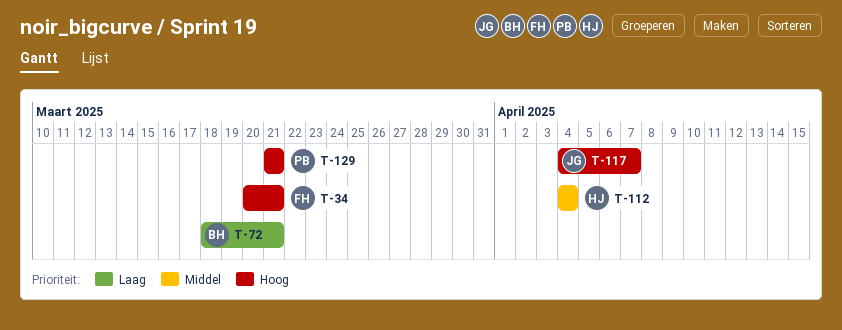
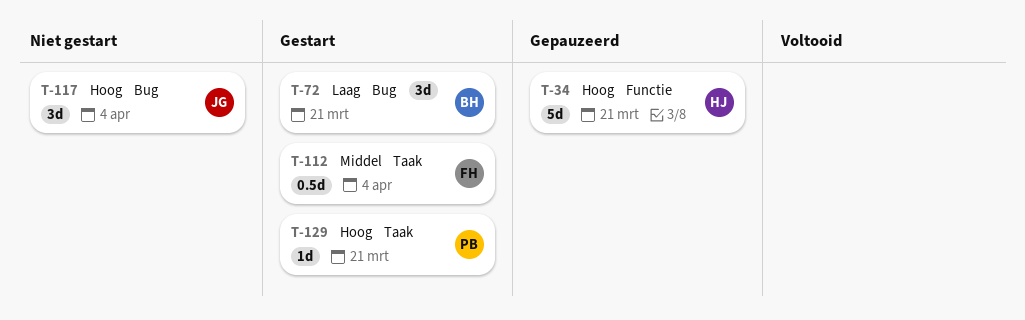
T-34, owner: FH -> HJ
T-112, owner: HJ -> FH
T-117, due: Apr 7 -> Apr 4

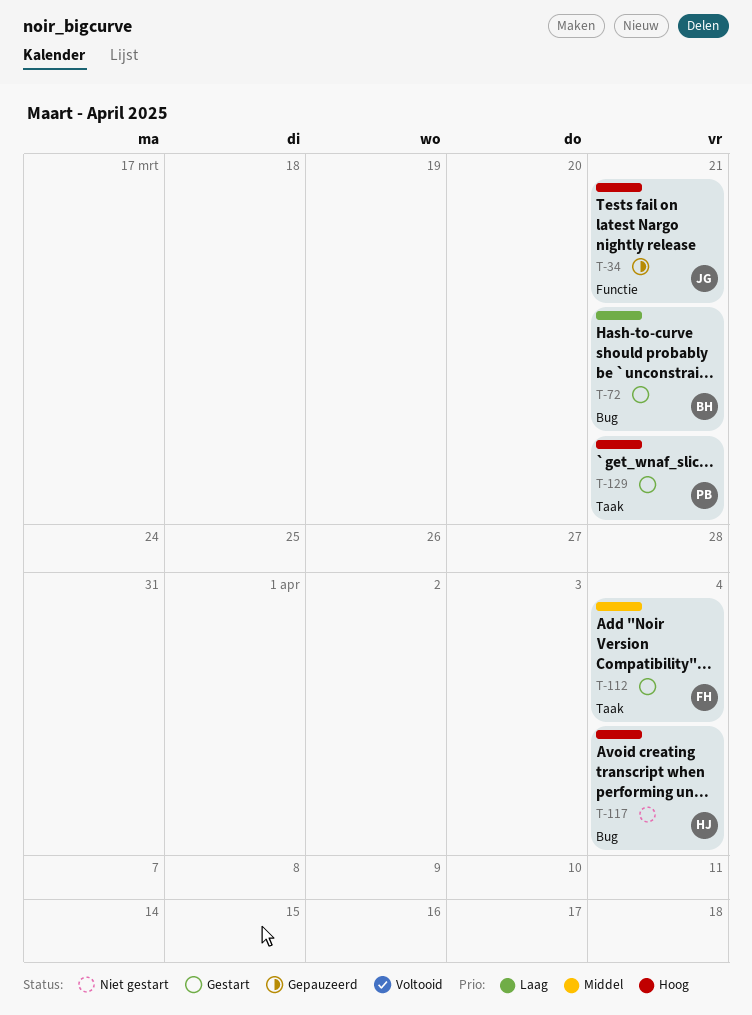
T-34, owner: HJ -> JG
T-117, owner: JG -> HJ

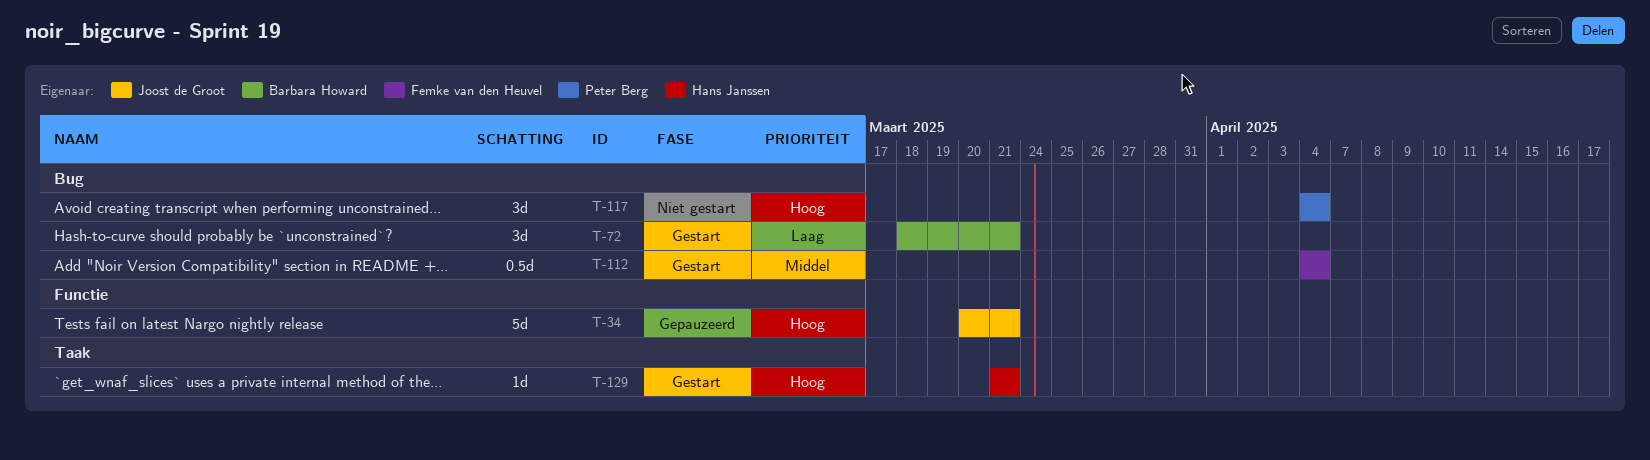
T-112, label: Taak -> Bug
T-117, owner: Hans Janssen -> Peter Berg
T-129, owner: Peter Berg -> Hans Janssen

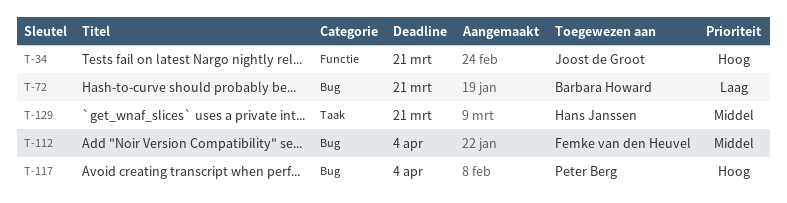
T-129, priority: Hoog -> Middel

